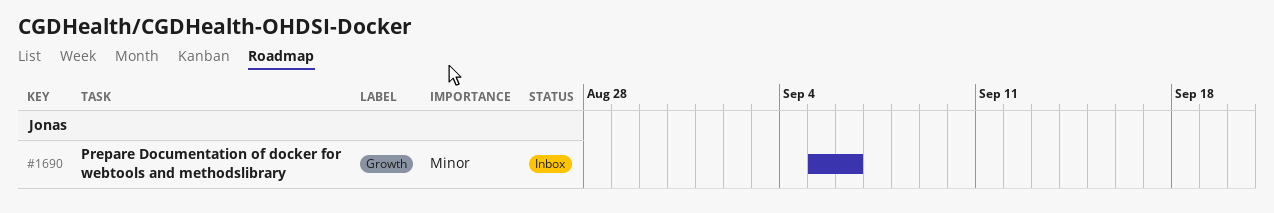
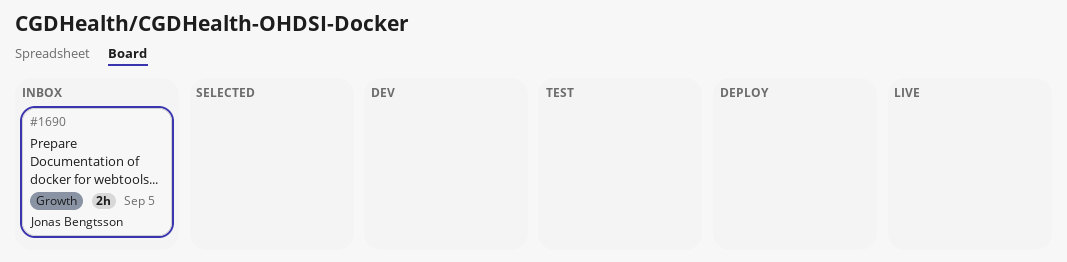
#1690, due: Sep 6 -> Sep 5

